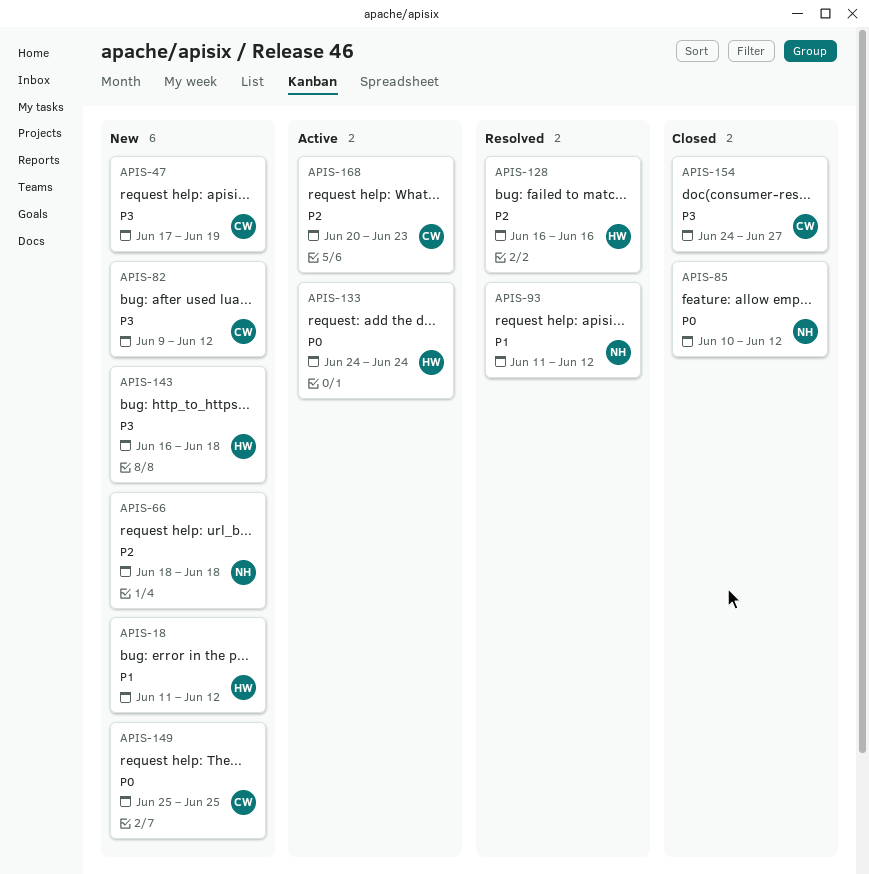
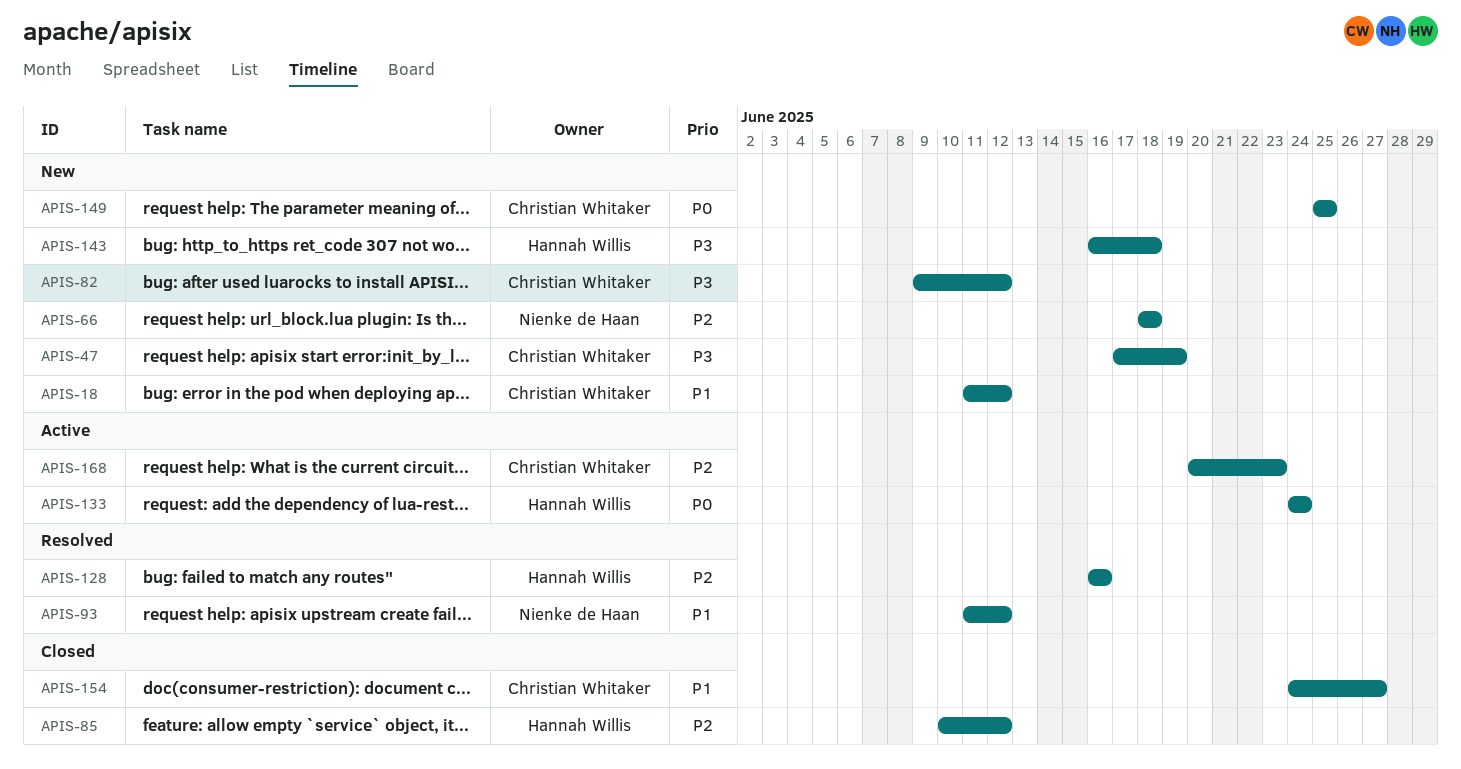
APIS-18, owner: Hannah Willis -> Christian Whitaker
APIS-85, owner: Nienke de Haan -> Hannah Willis
APIS-85, priority: P0 -> P2
APIS-154, priority: P3 -> P1

